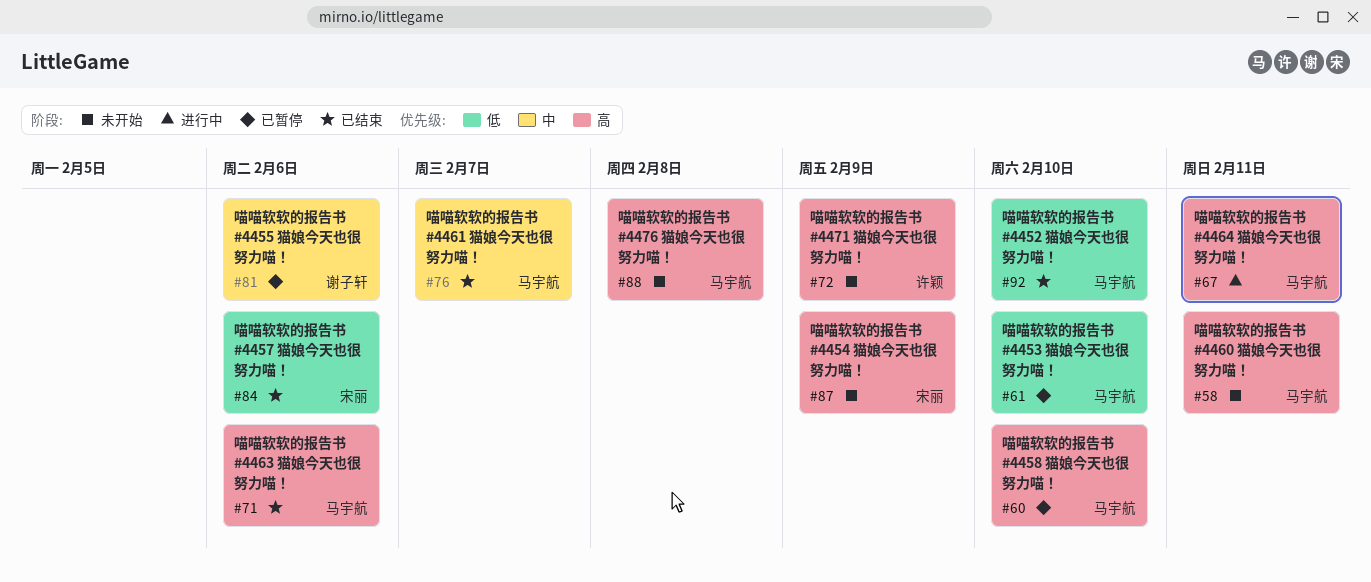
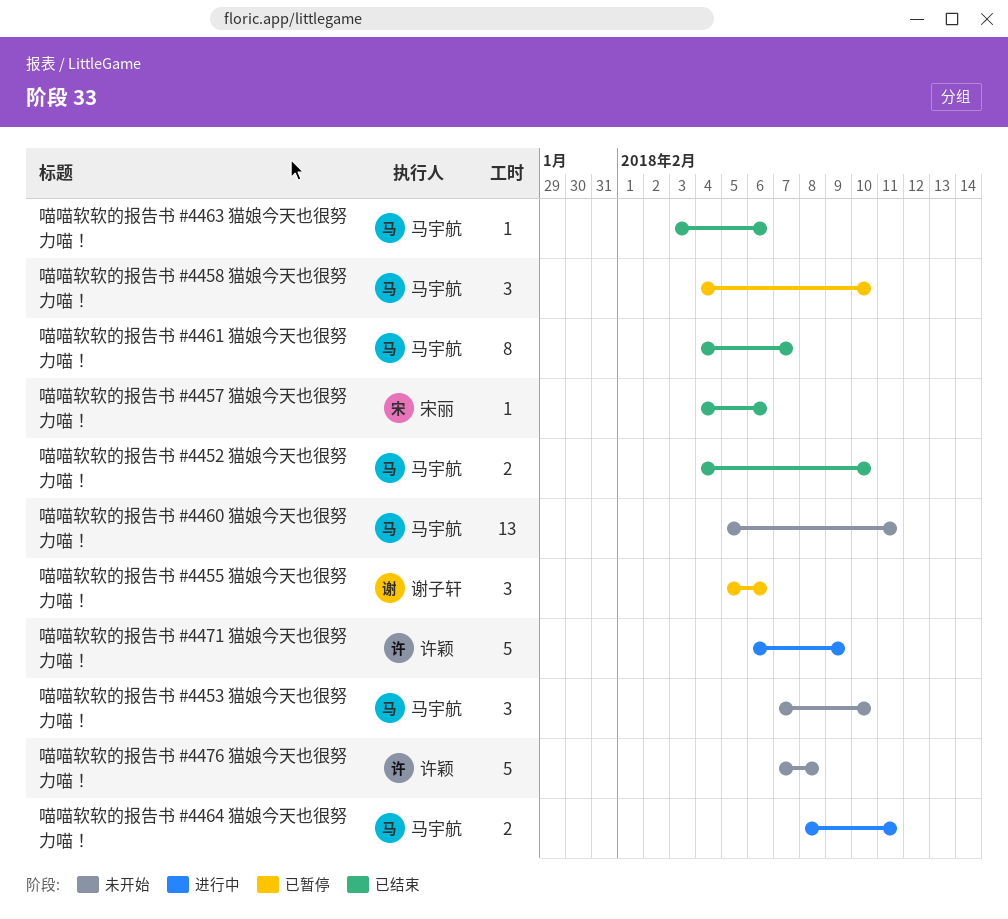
喵喵软软的报告书 #4453 猫娘今天也很努力喵！, status: 已暂停 -> 未开始
喵喵软软的报告书 #4454 猫娘今天也很努力喵！: present -> none
喵喵软软的报告书 #4471 猫娘今天也很努力喵！, status: 未开始 -> 进行中
喵喵软软的报告书 #4476 猫娘今天也很努力喵！, owner: 马宇航 -> 许颖

